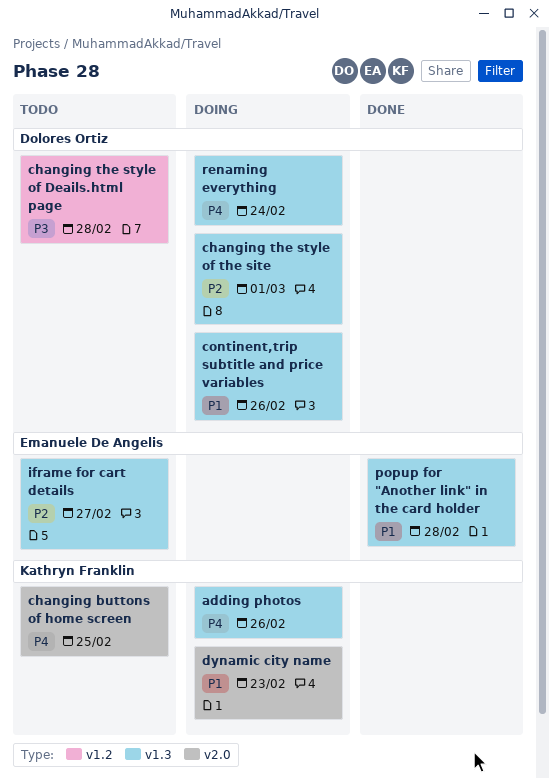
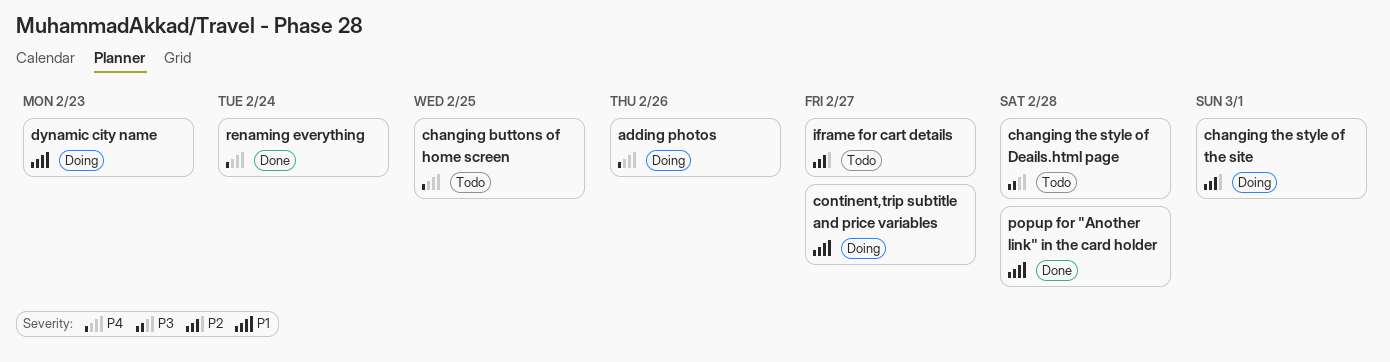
continent,trip subtitle and price variables, due: Feb 26 -> Feb 27
renaming everything, status: Doing -> Done

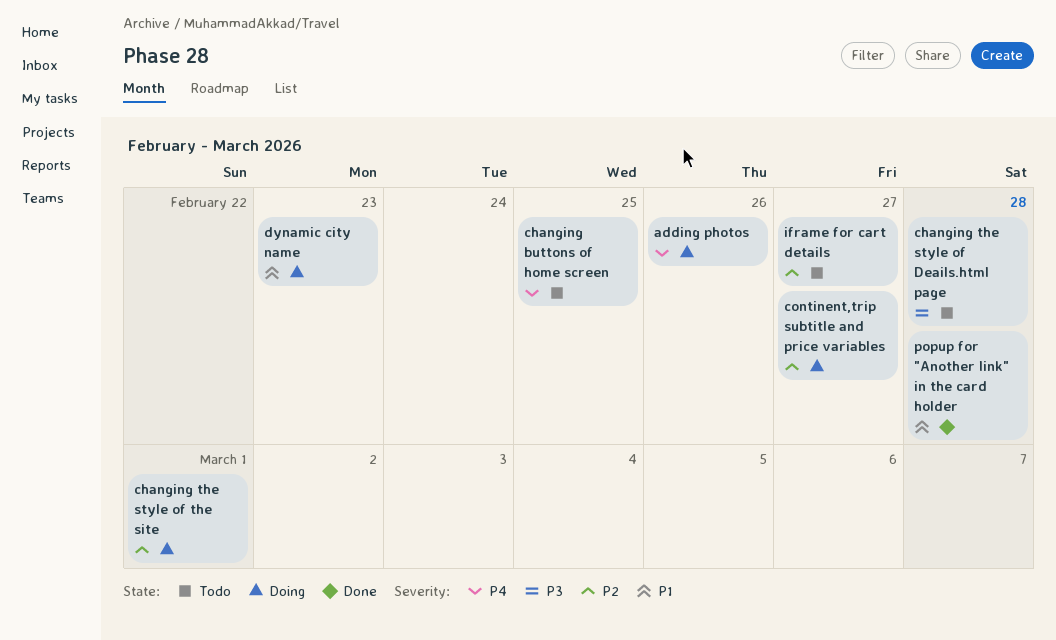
continent,trip subtitle and price variables, priority: P1 -> P2
renaming everything: present -> none

